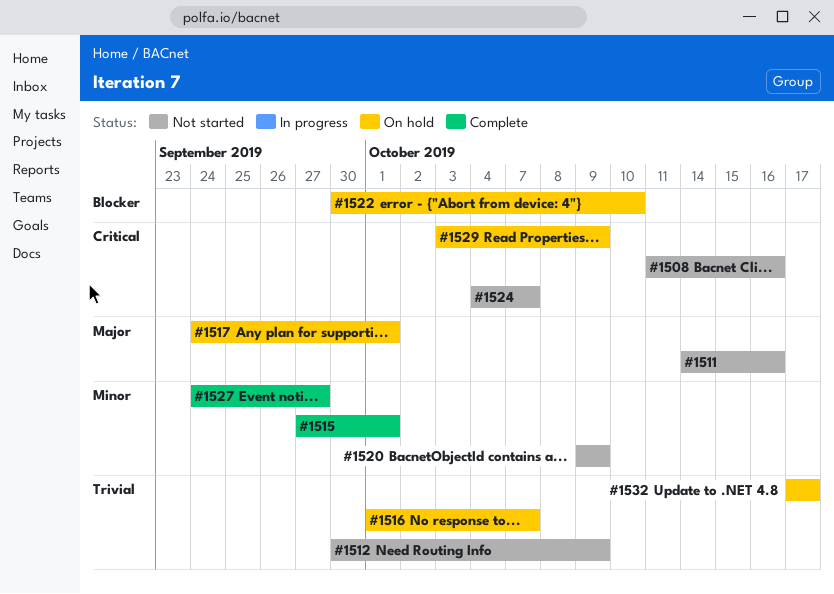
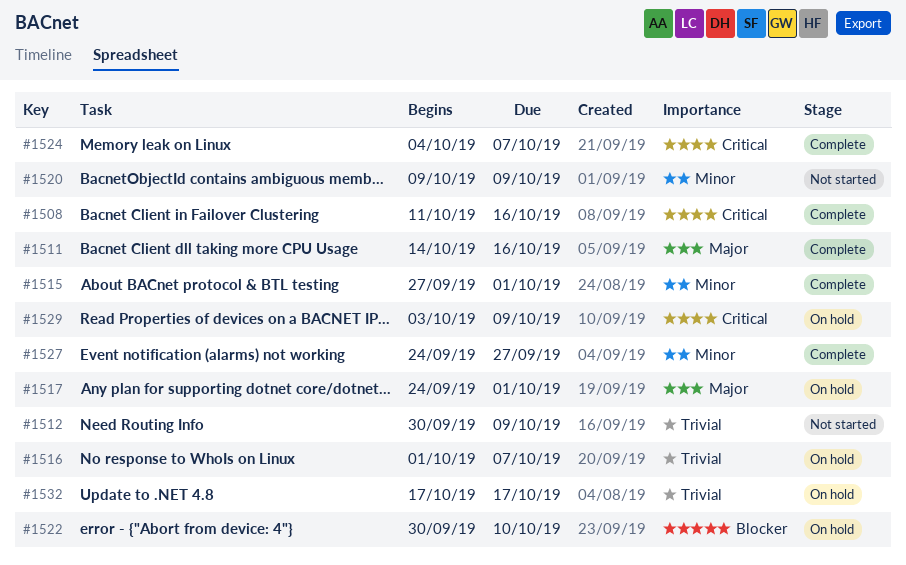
#1508, status: Not started -> Complete
#1511, status: Not started -> Complete
#1524, status: Not started -> Complete

